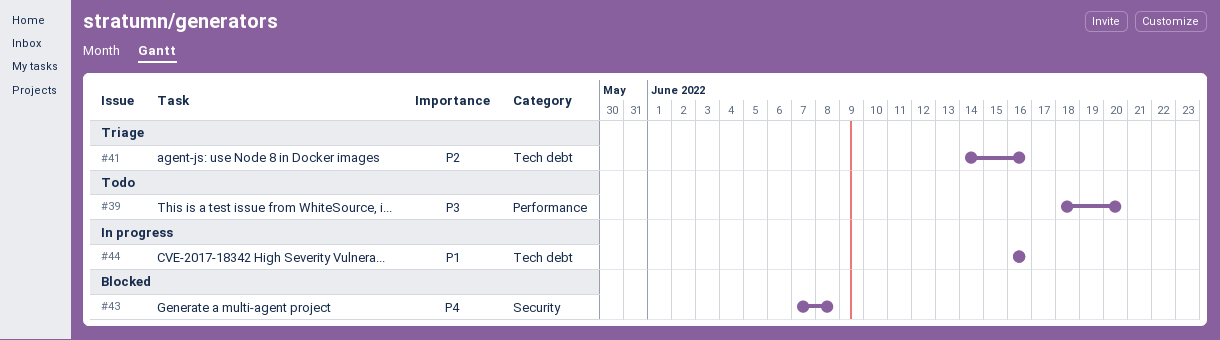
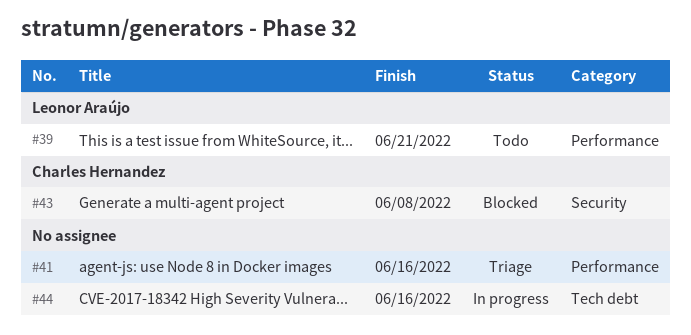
#39, due: Jun 20 -> Jun 21
#41, label: Tech debt -> Performance

